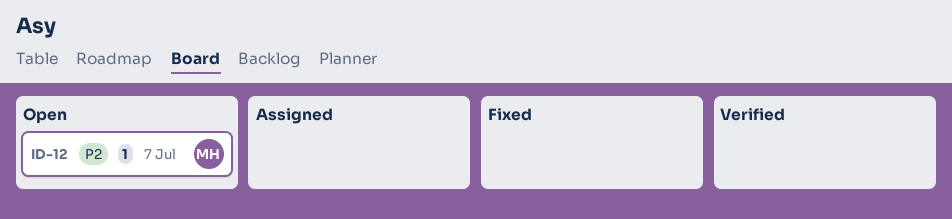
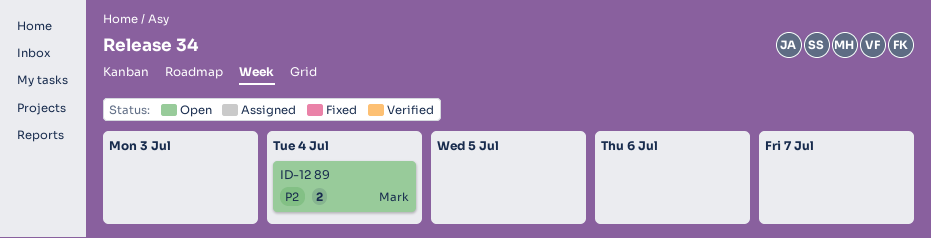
ID-12, estimate: 1 -> 2
ID-12, due: Jul 7 -> Jul 4

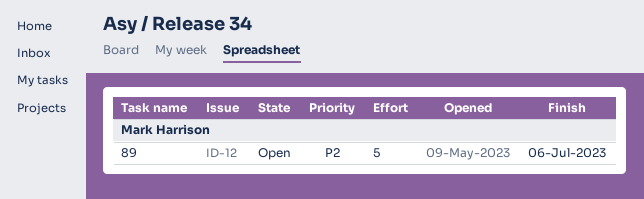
ID-12, estimate: 2 -> 5
ID-12, due: Jul 4 -> Jul 6

